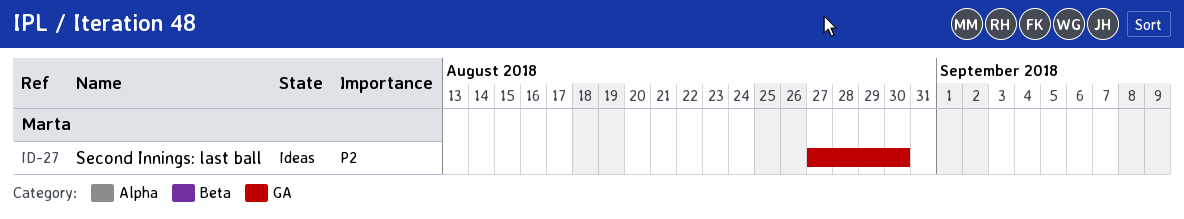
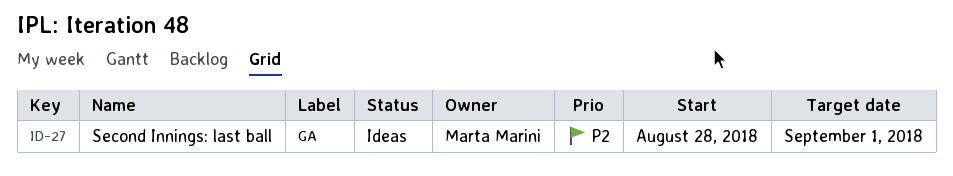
ID-27, start: Aug 27 -> Aug 28
ID-27, due: Aug 30 -> Sep 1

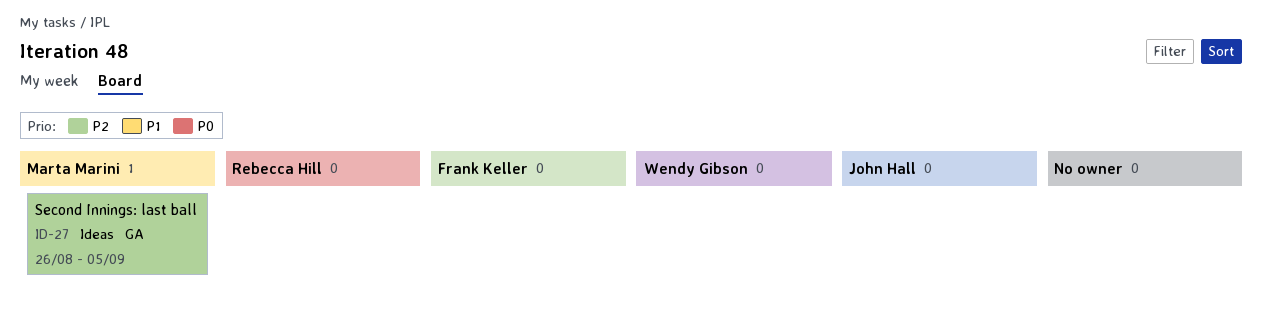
ID-27, start: Aug 28 -> Aug 26
ID-27, due: Sep 1 -> Sep 5

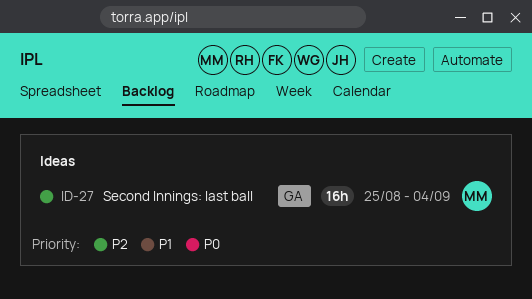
ID-27, start: Aug 26 -> Aug 25
ID-27, due: Sep 5 -> Sep 4

